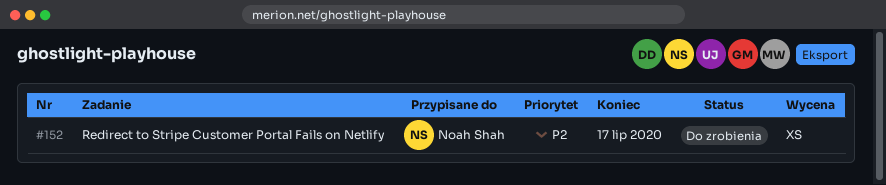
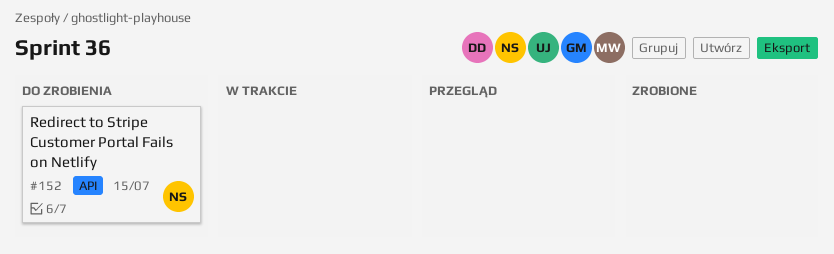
#152, due: Jul 17 -> Jul 15

